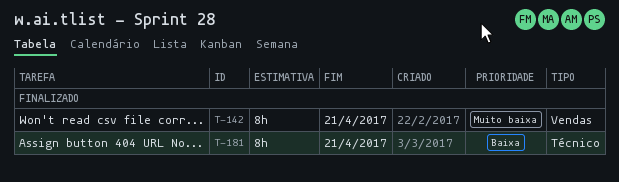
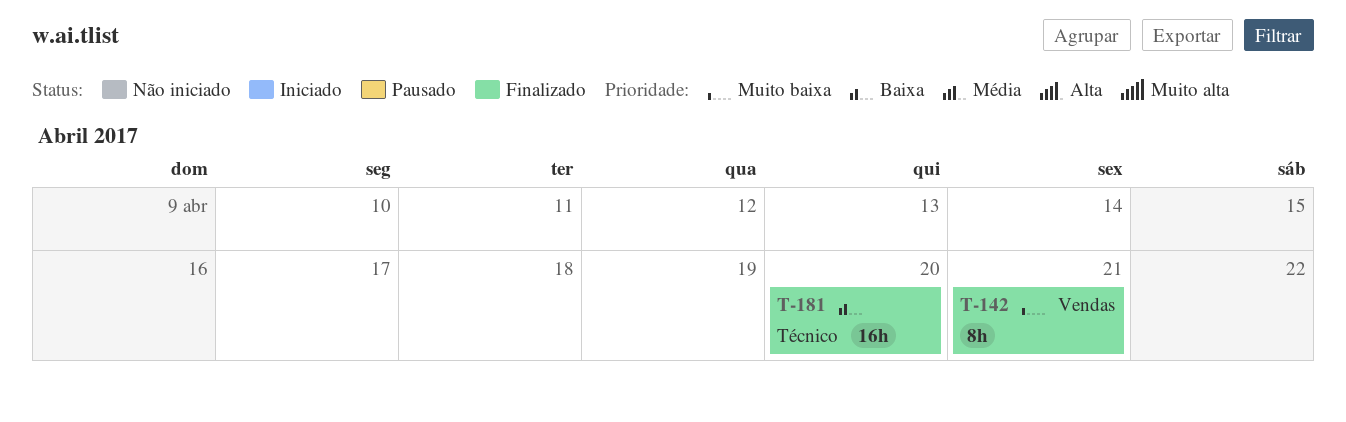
T-181, estimate: 8h -> 16h
T-181, due: Apr 21 -> Apr 20

